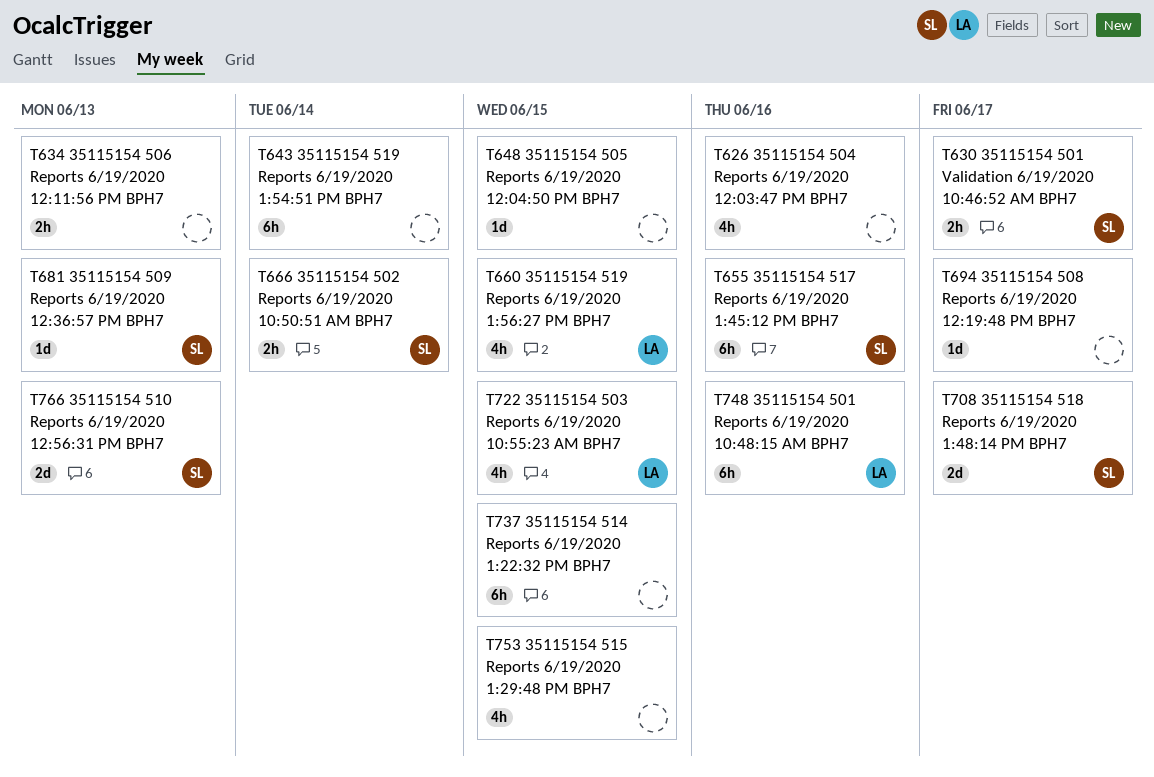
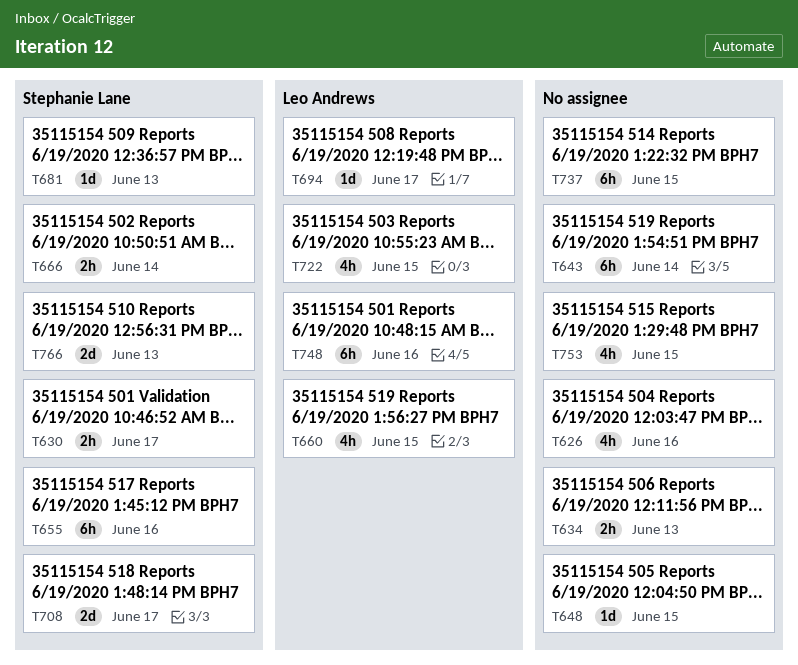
T694, owner: none -> Leo Andrews

